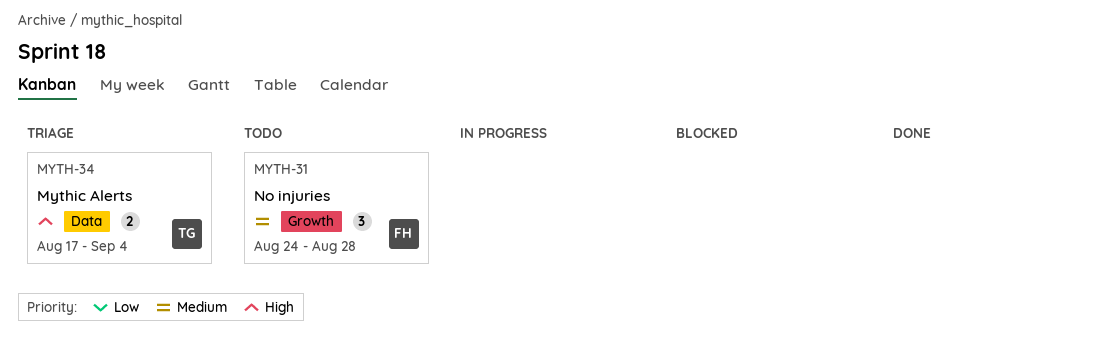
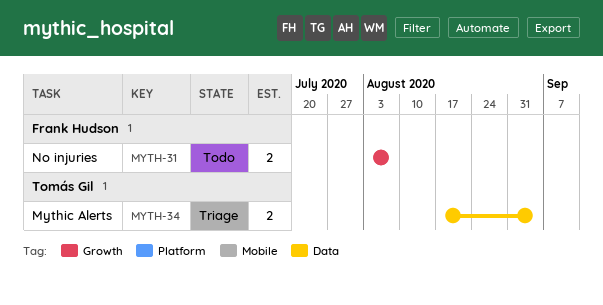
MYTH-31, estimate: 3 -> 2
MYTH-31, start: Aug 24 -> Aug 3
MYTH-31, due: Aug 28 -> Aug 7

